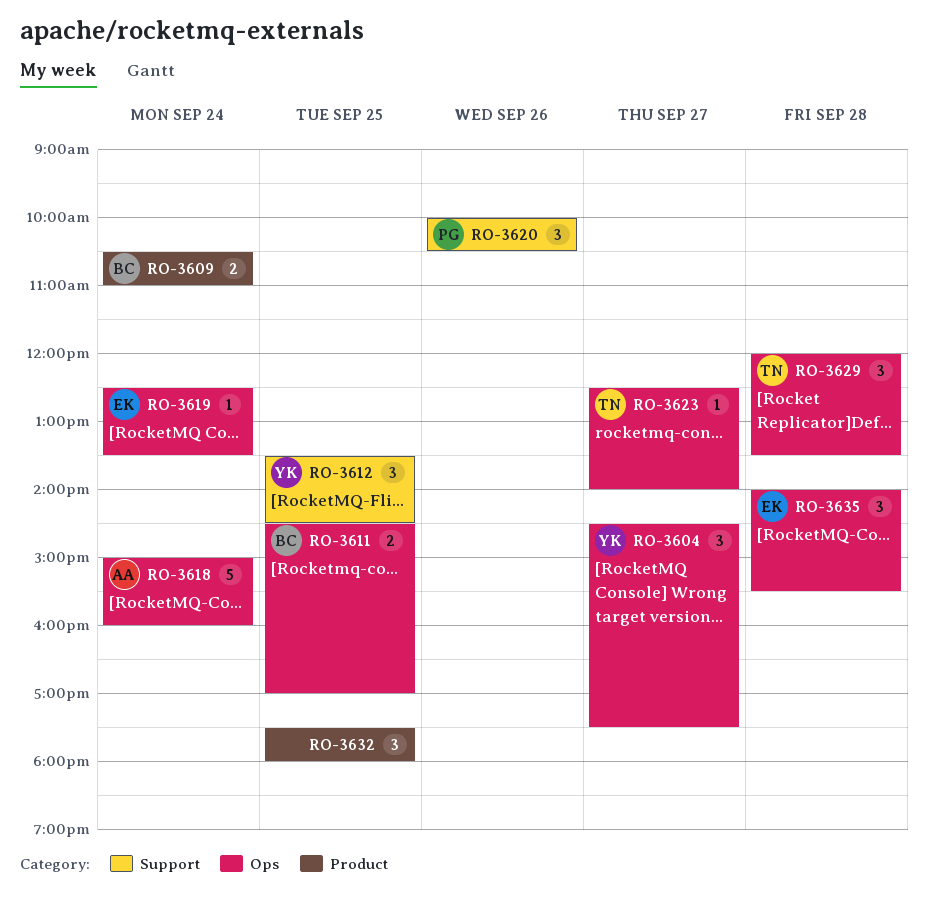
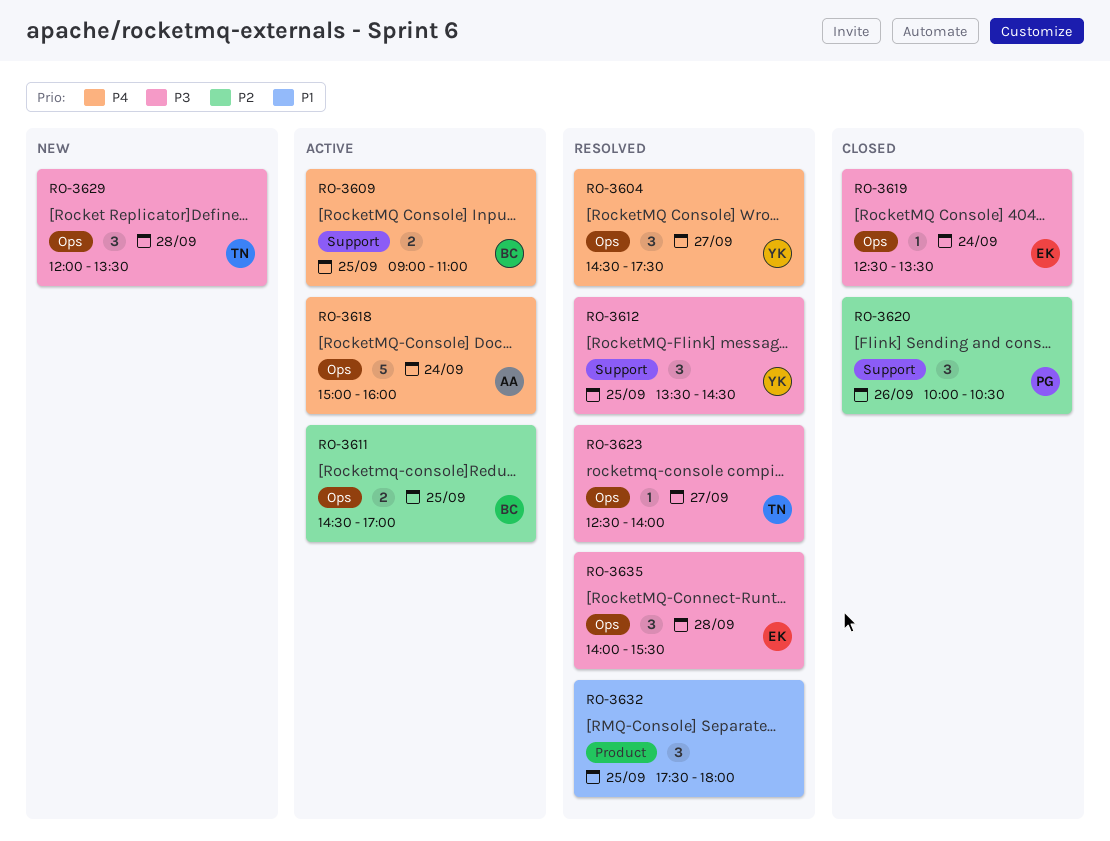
RO-3609, label: Product -> Support
RO-3609, day: Sep 24 -> Sep 25
RO-3609, begins: 10:30 -> 09:00

